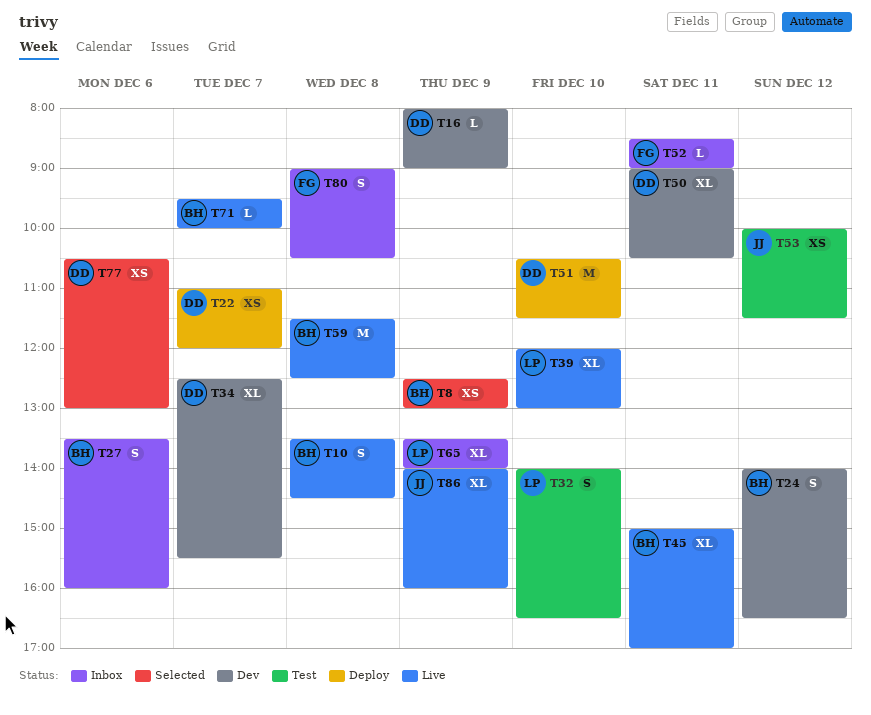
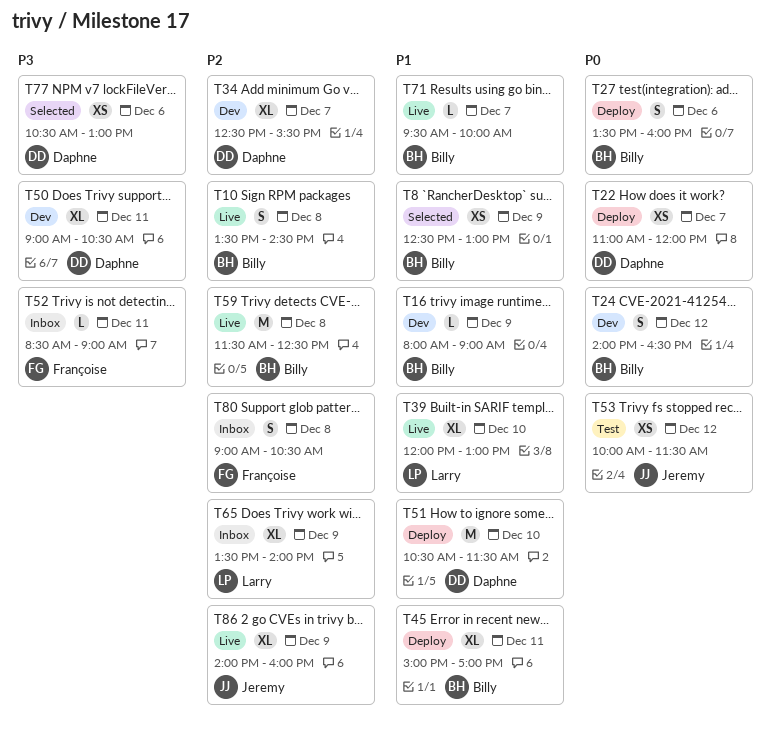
T16, owner: Daphne -> Billy
T27, status: Inbox -> Deploy
T32: present -> none
T45, status: Live -> Deploy

